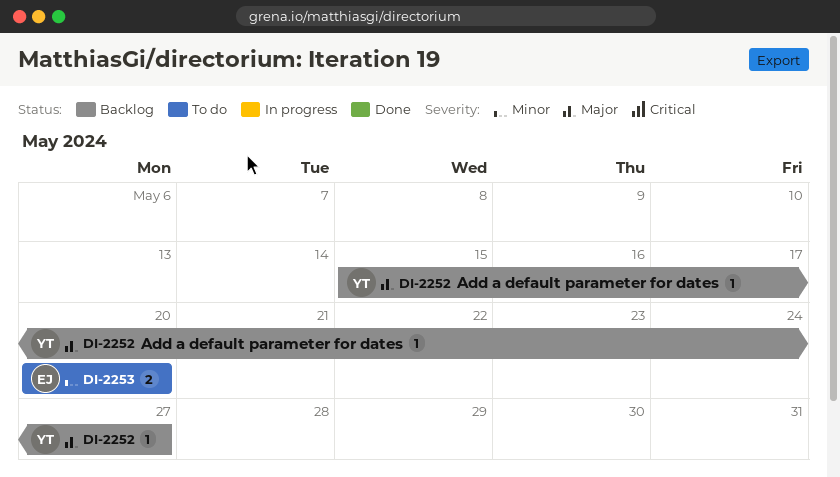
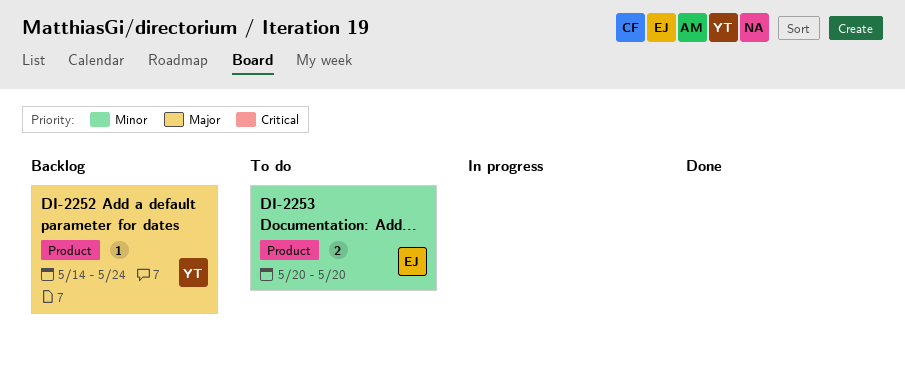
DI-2252, start: May 15 -> May 14
DI-2252, due: May 27 -> May 24

